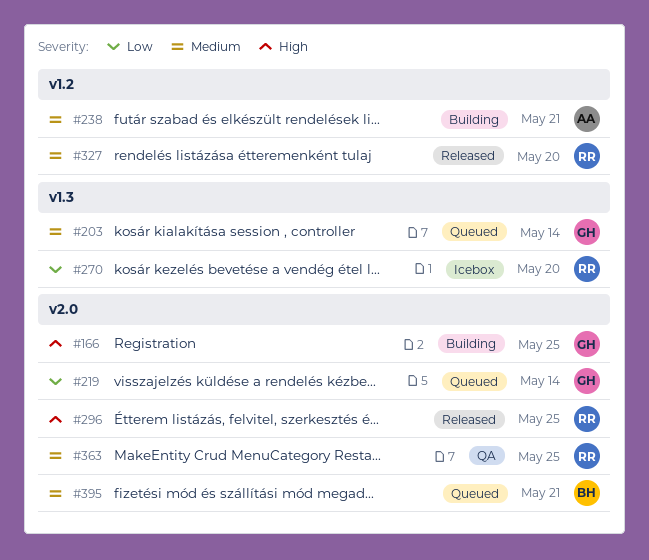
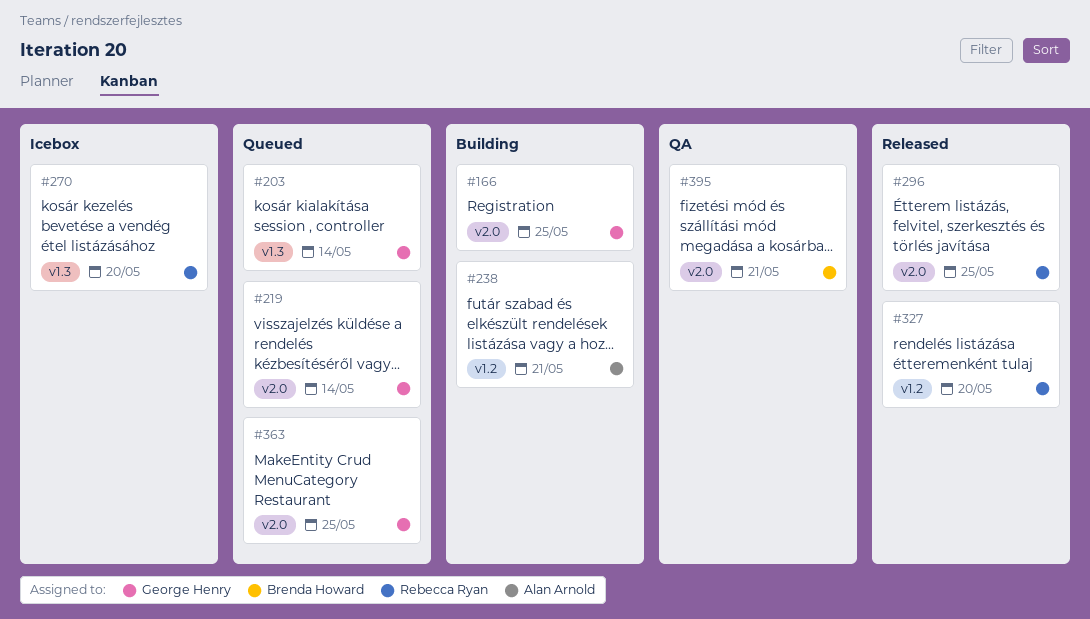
#363, status: QA -> Queued
#363, owner: Rebecca Ryan -> George Henry
#395, status: Queued -> QA

